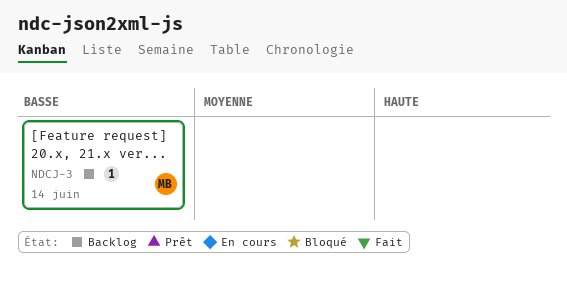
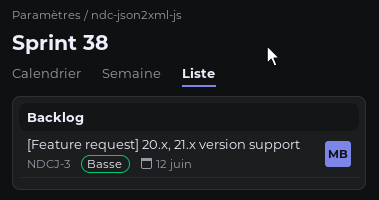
NDCJ-3, due: Jun 14 -> Jun 12

